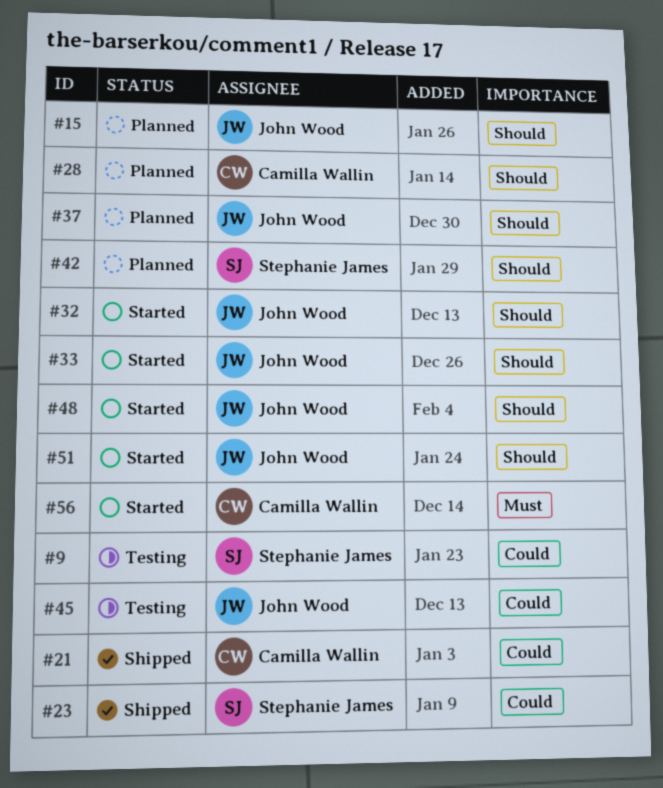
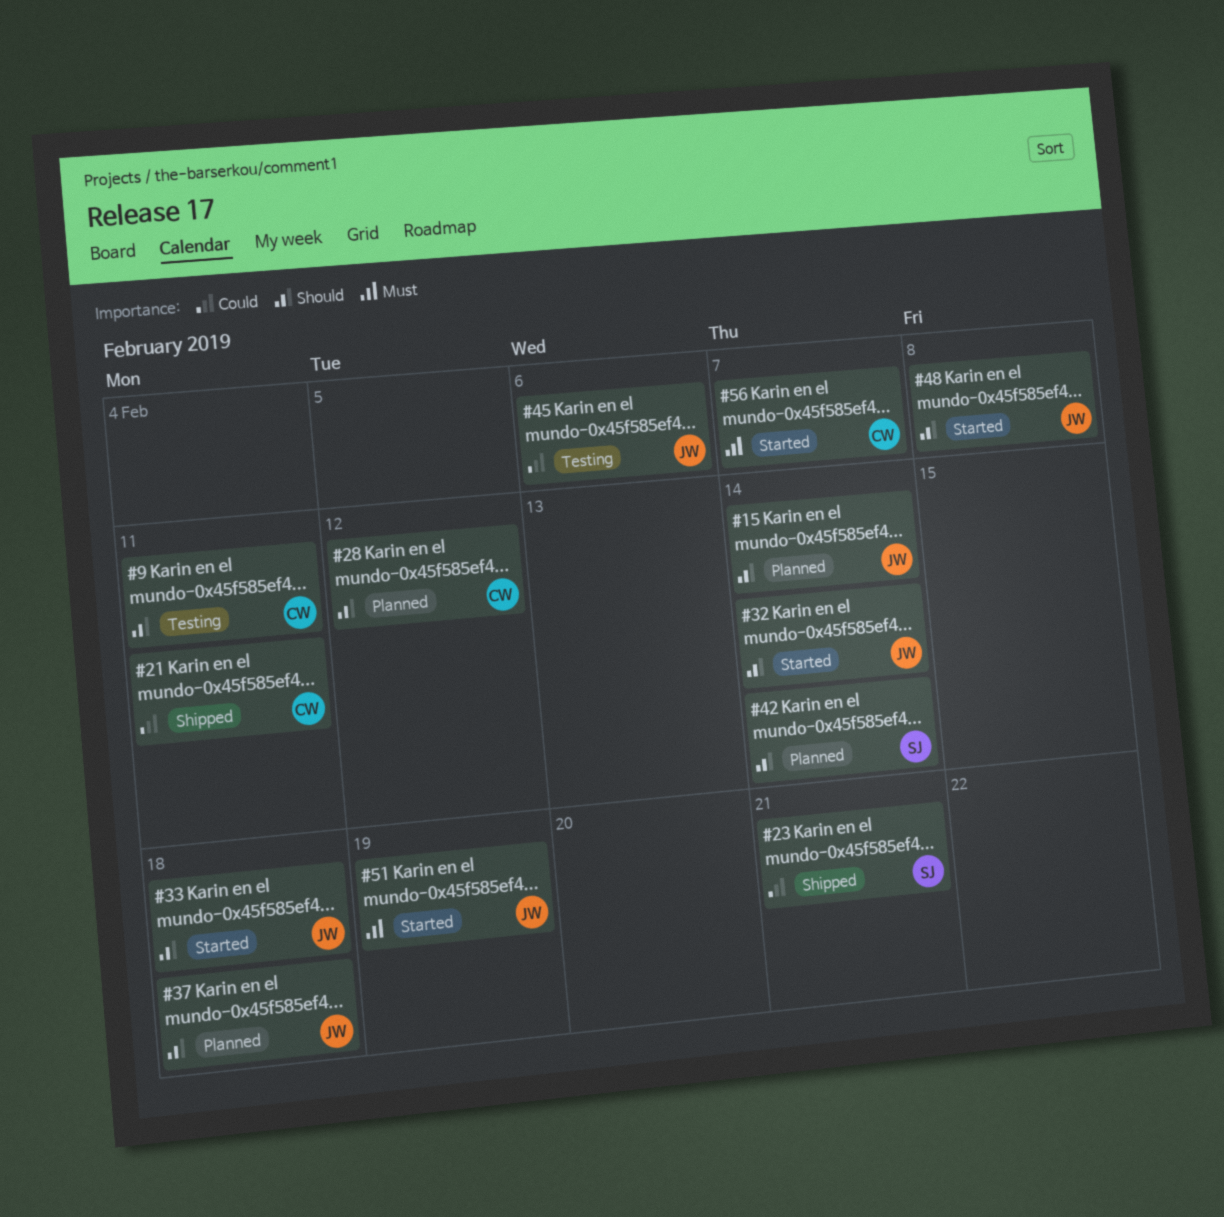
#9, owner: Stephanie James -> Camilla Wallin
#9, priority: Could -> Should
#51, priority: Should -> Must

